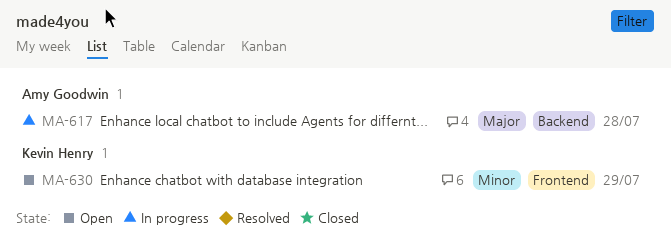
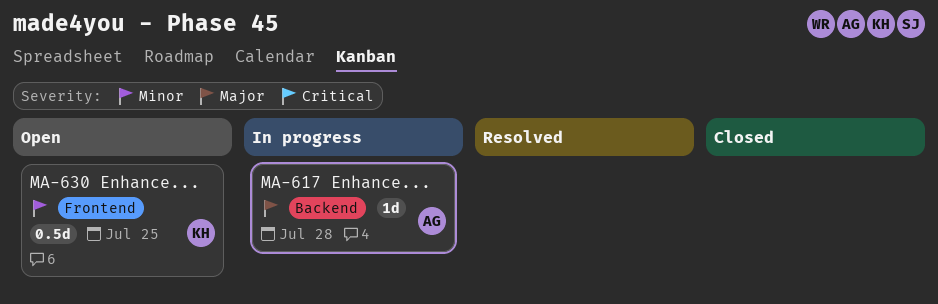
MA-630, due: Jul 29 -> Jul 25

